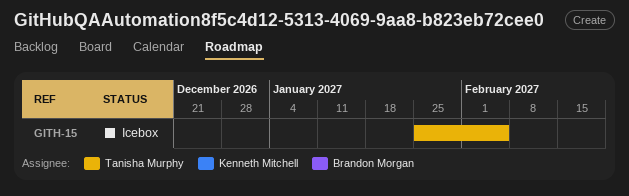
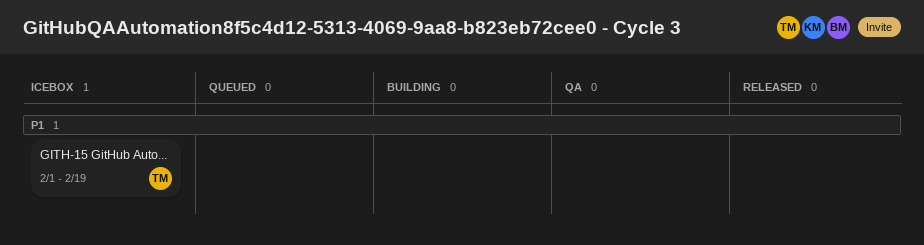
GITH-15, start: Jan 25 -> Feb 1
GITH-15, due: Feb 5 -> Feb 19

